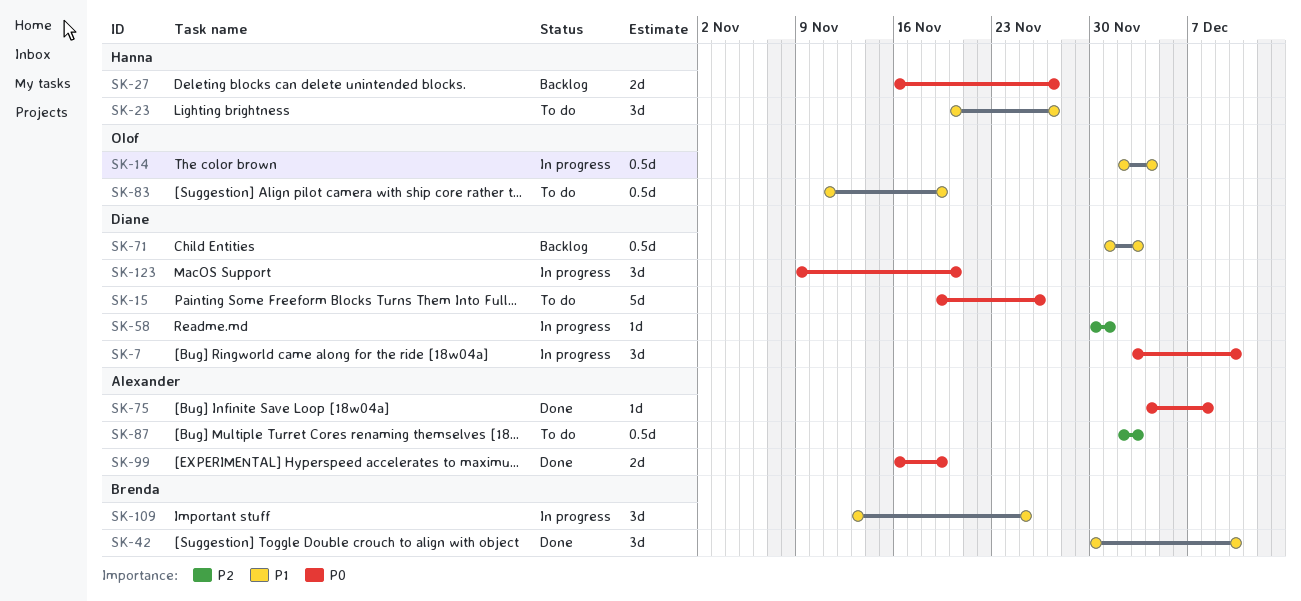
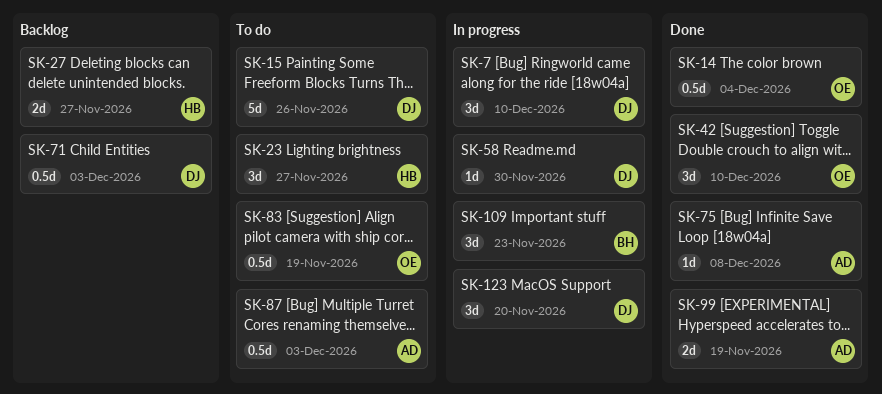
SK-14, status: In progress -> Done
SK-42, owner: Brenda -> Olof
SK-58, due: Dec 1 -> Nov 30
SK-109, due: Nov 25 -> Nov 23

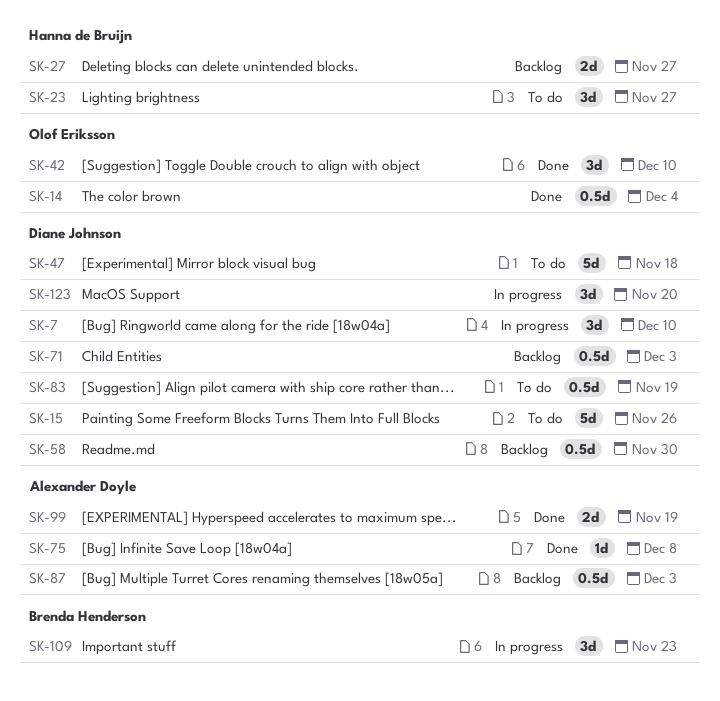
SK-47: none -> present
SK-58, status: In progress -> Backlog
SK-58, estimate: 1d -> 0.5d
SK-83, owner: Olof Eriksson -> Diane Johnson
SK-87, status: To do -> Backlog

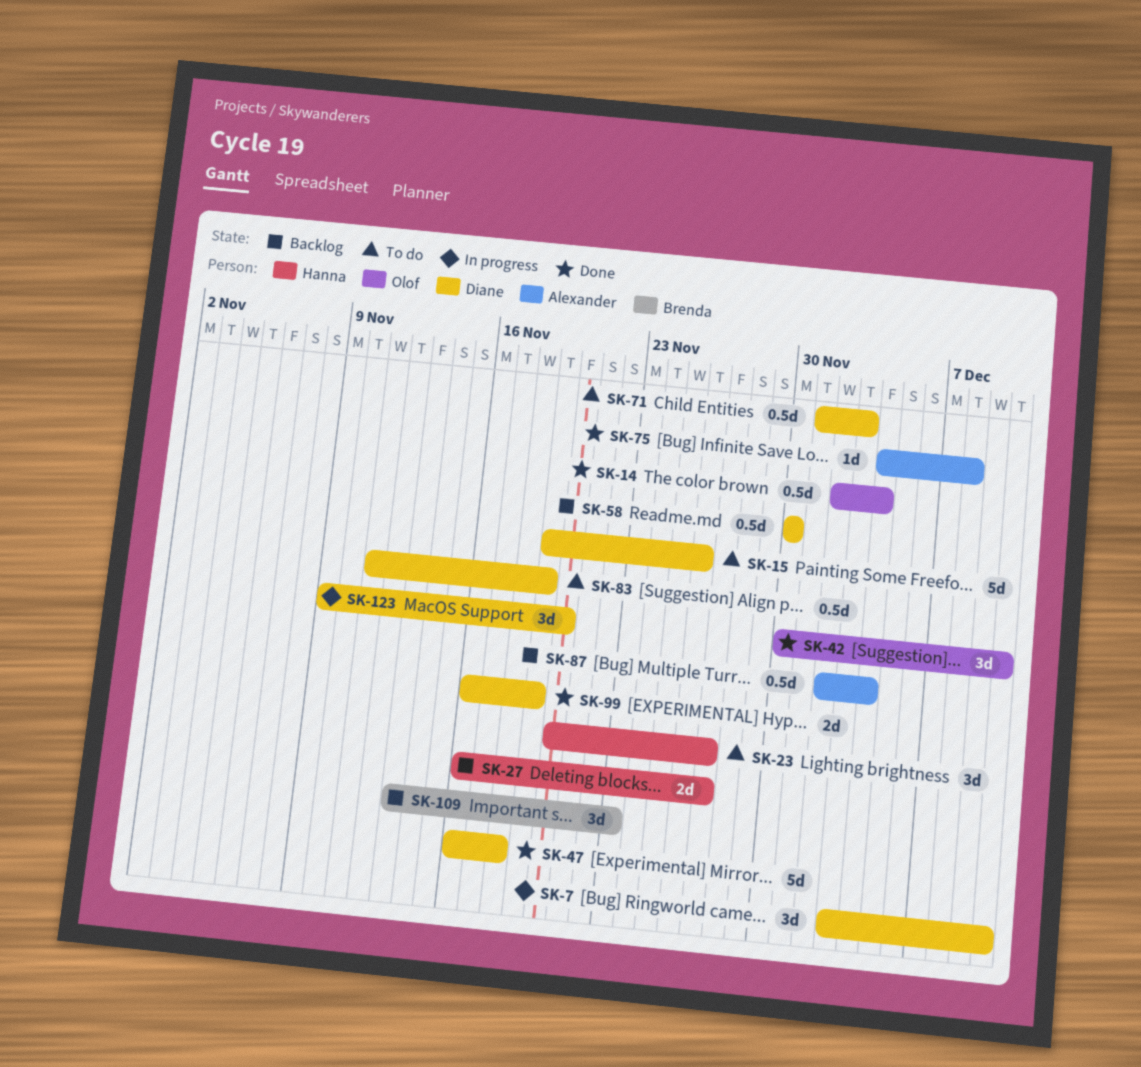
SK-47, status: To do -> Done
SK-71, status: Backlog -> To do
SK-87, due: Dec 3 -> Dec 4
SK-99, owner: Alexander Doyle -> Diane Johnson
SK-109, status: In progress -> Backlog

